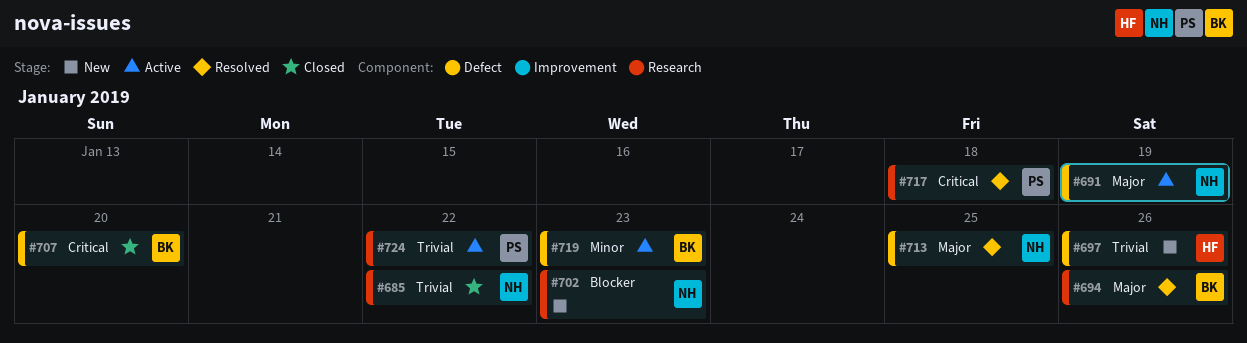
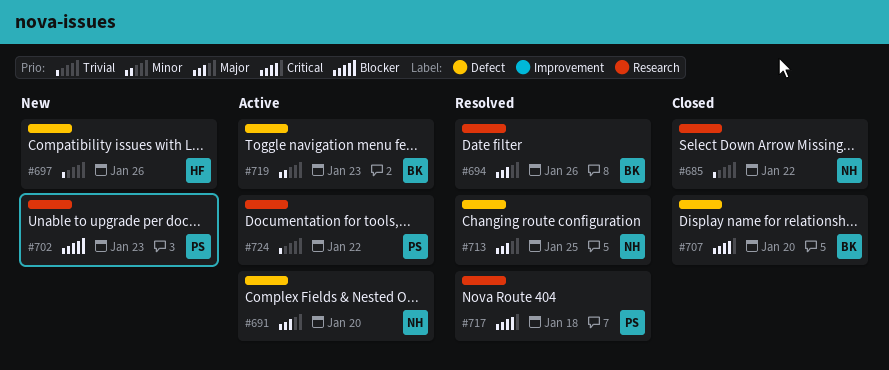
#691, due: Jan 19 -> Jan 20
#702, owner: NH -> PS

